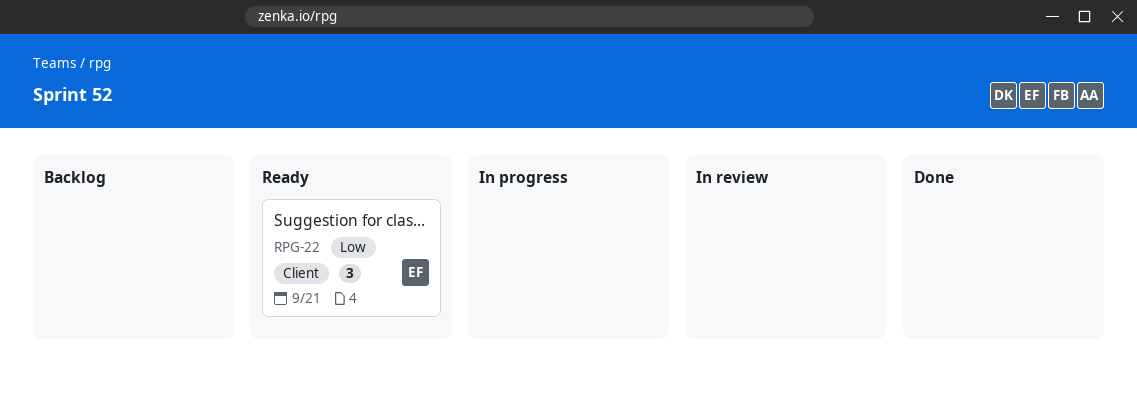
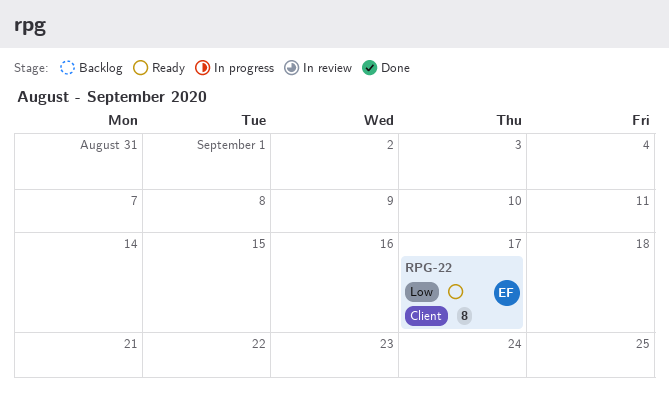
RPG-22, estimate: 3 -> 8
RPG-22, due: Sep 21 -> Sep 17

